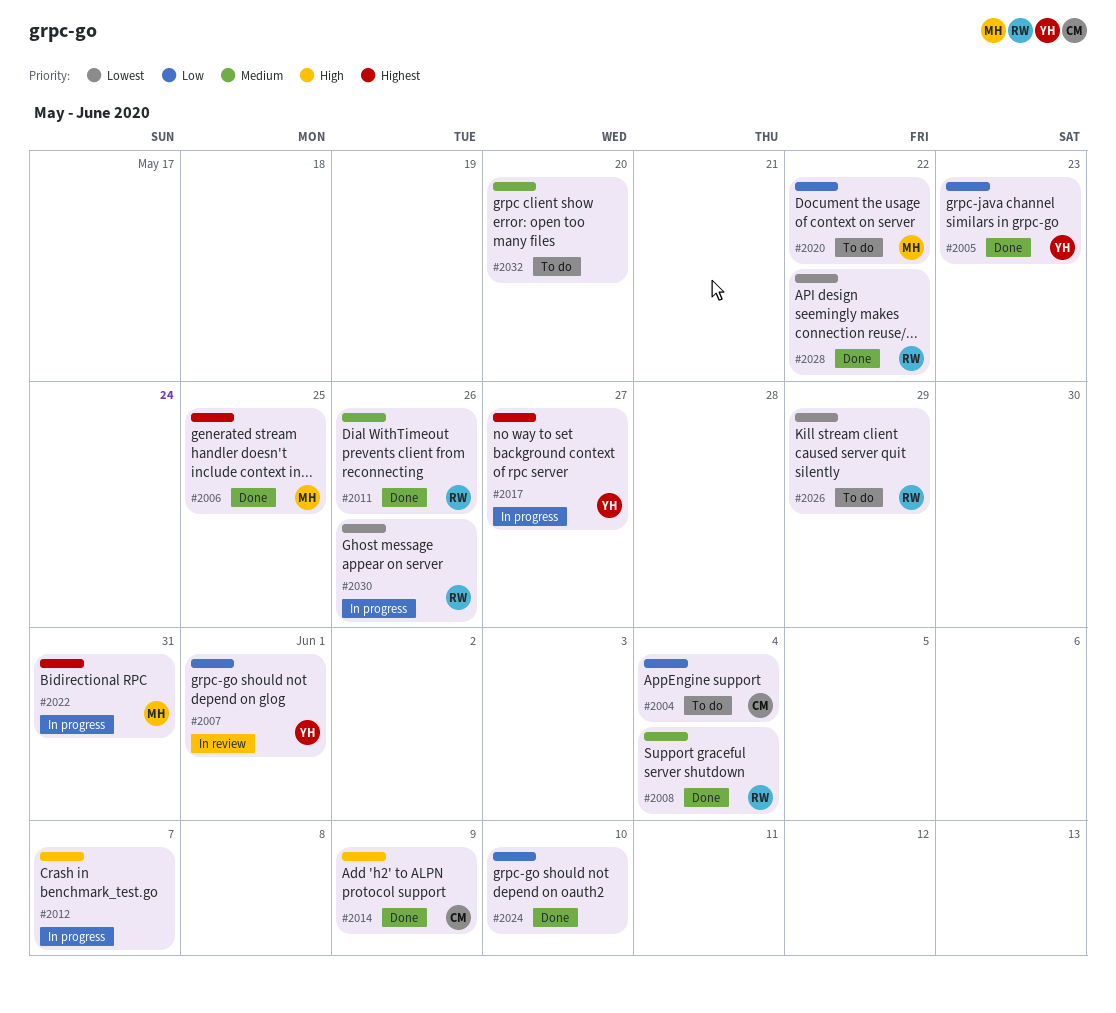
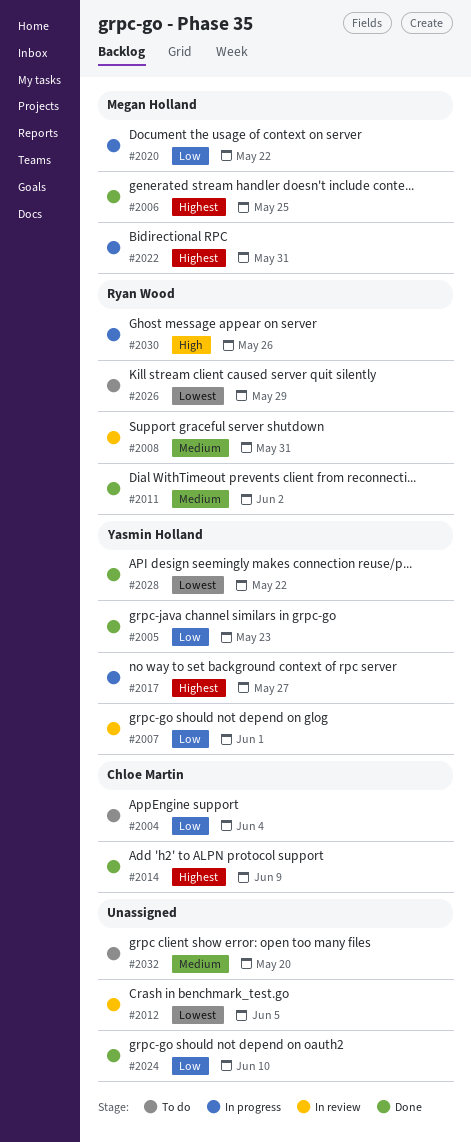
#2008, status: Done -> In review
#2008, due: Jun 4 -> May 31
#2011, due: May 26 -> Jun 2
#2012, status: In progress -> In review
#2012, priority: High -> Lowest
#2012, due: Jun 7 -> Jun 5
#2014, priority: High -> Highest
#2020, status: To do -> In progress
#2028, owner: Ryan Wood -> Yasmin Holland
#2030, priority: Lowest -> High

